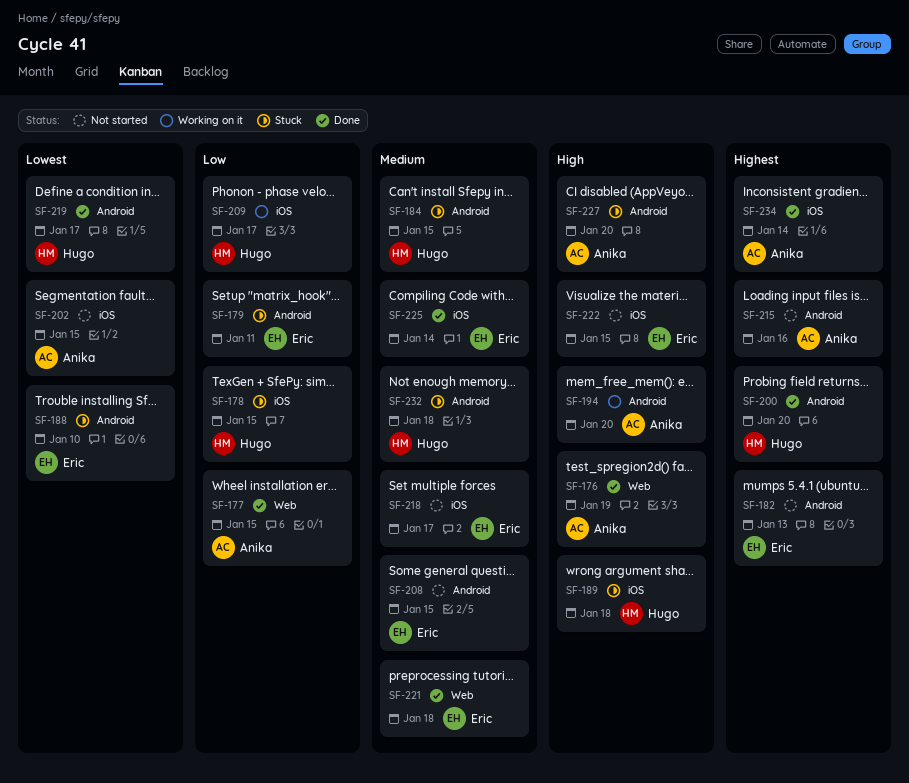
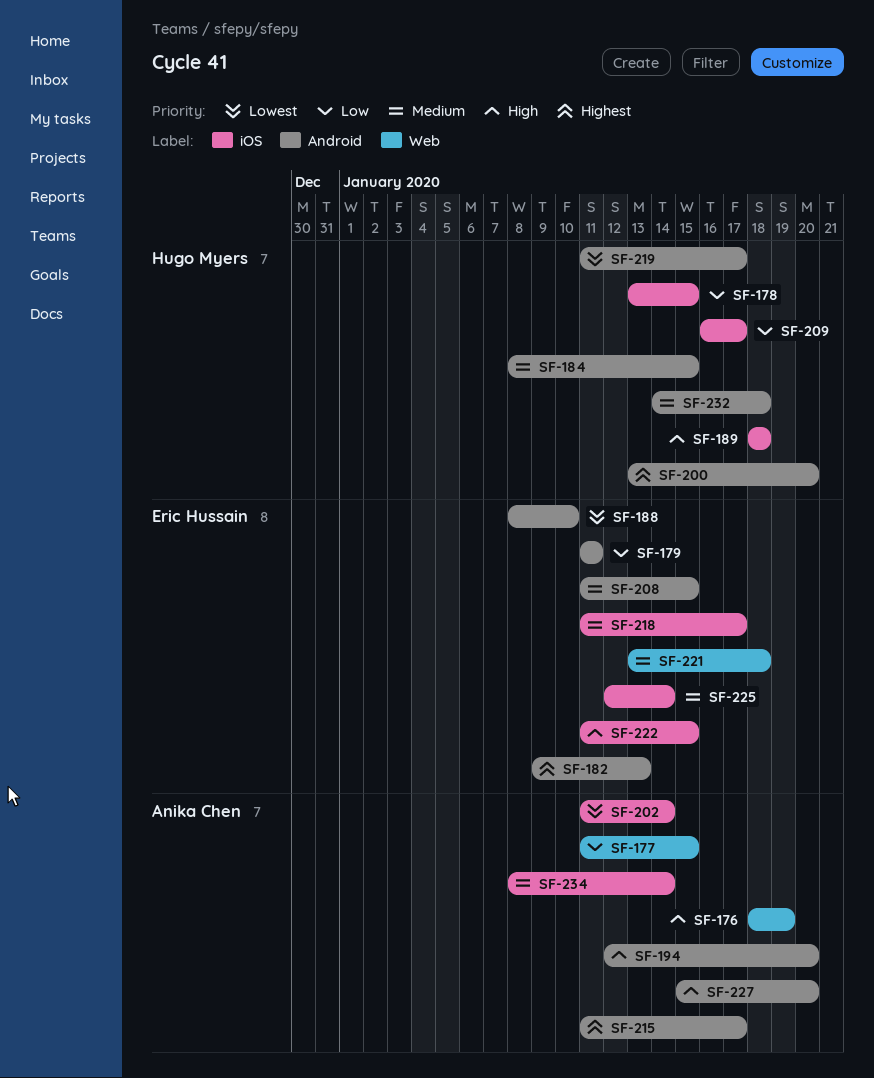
SF-202, due: Jan 15 -> Jan 14
SF-215, due: Jan 16 -> Jan 17
SF-234, priority: Highest -> Medium

